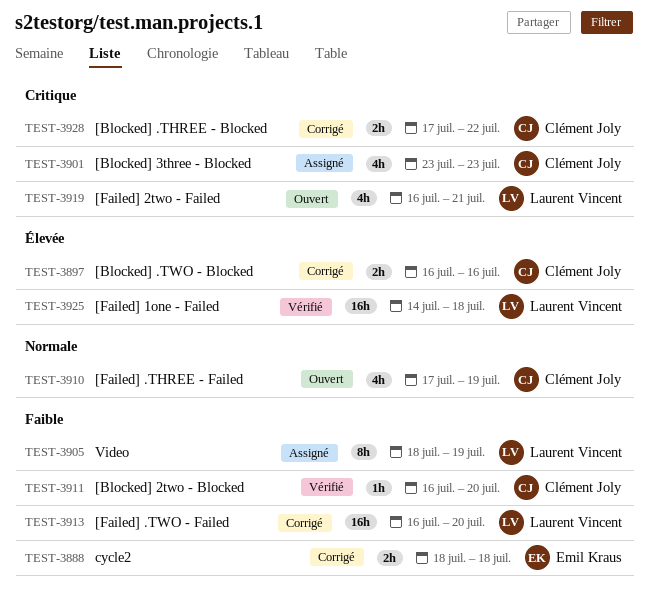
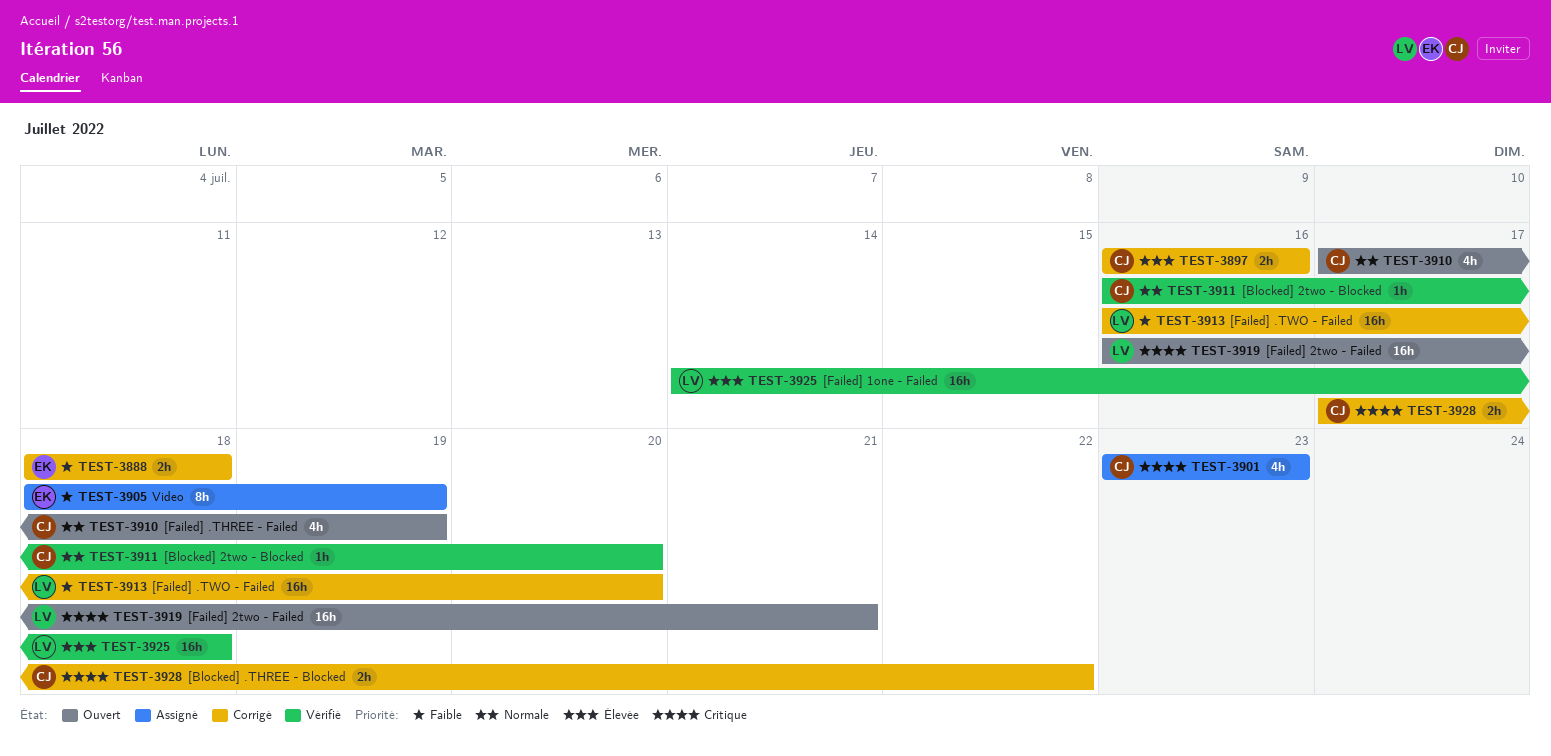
TEST-3905, owner: Laurent Vincent -> Emil Kraus
TEST-3911, priority: Faible -> Normale
TEST-3919, estimate: 4h -> 16h

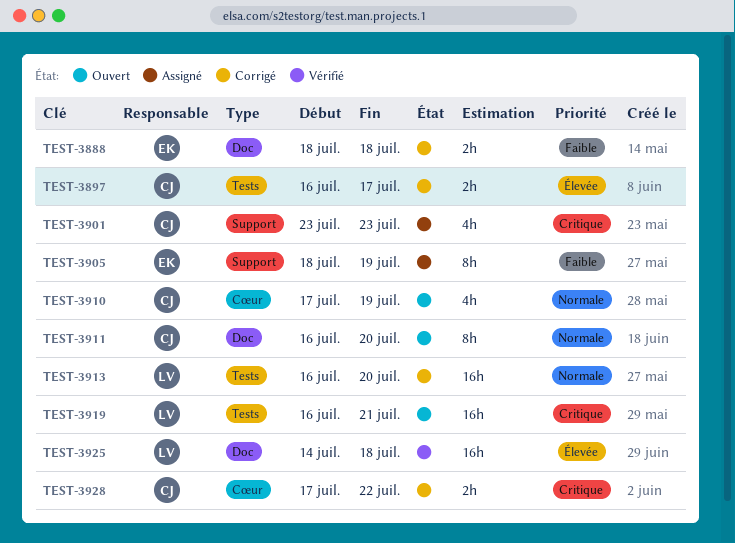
TEST-3897, due: Jul 16 -> Jul 17
TEST-3911, status: Vérifié -> Ouvert
TEST-3911, estimate: 1h -> 8h
TEST-3913, priority: Faible -> Normale

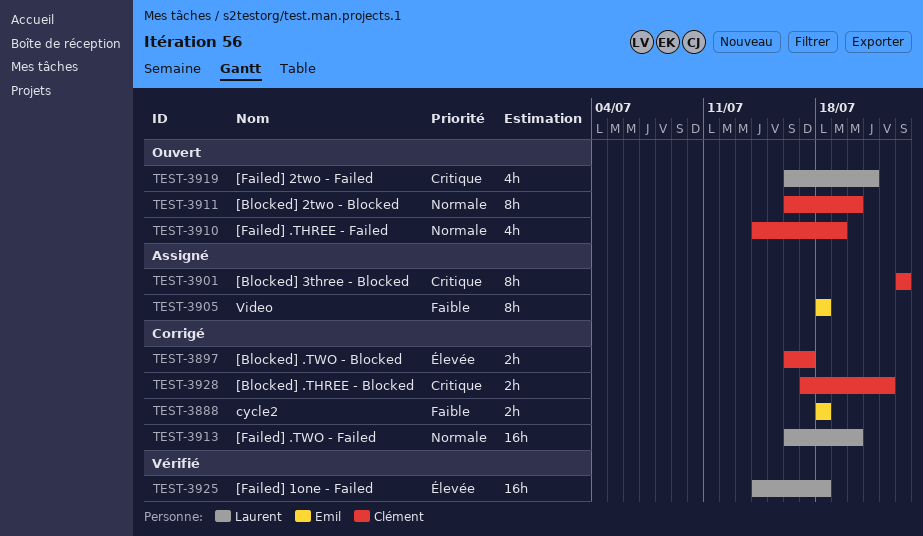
TEST-3901, estimate: 4h -> 8h
TEST-3905, due: Jul 19 -> Jul 18
TEST-3910, start: Jul 17 -> Jul 14
TEST-3919, estimate: 16h -> 4h

